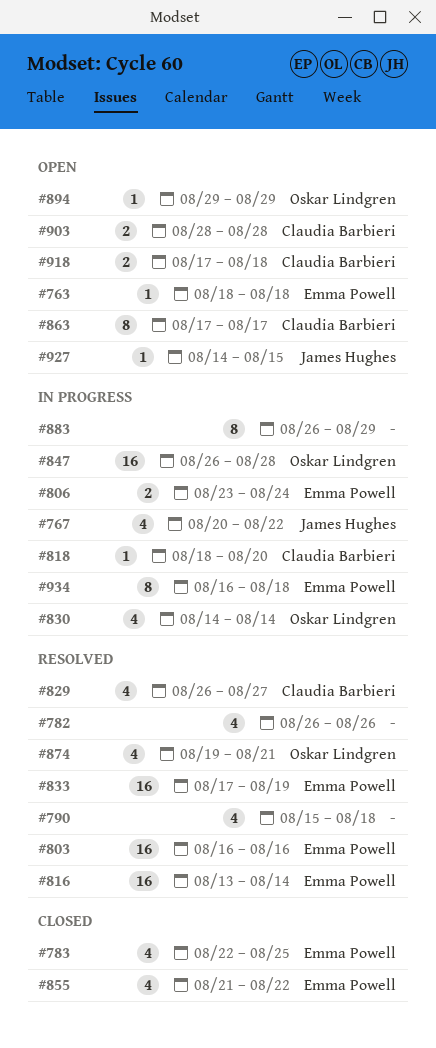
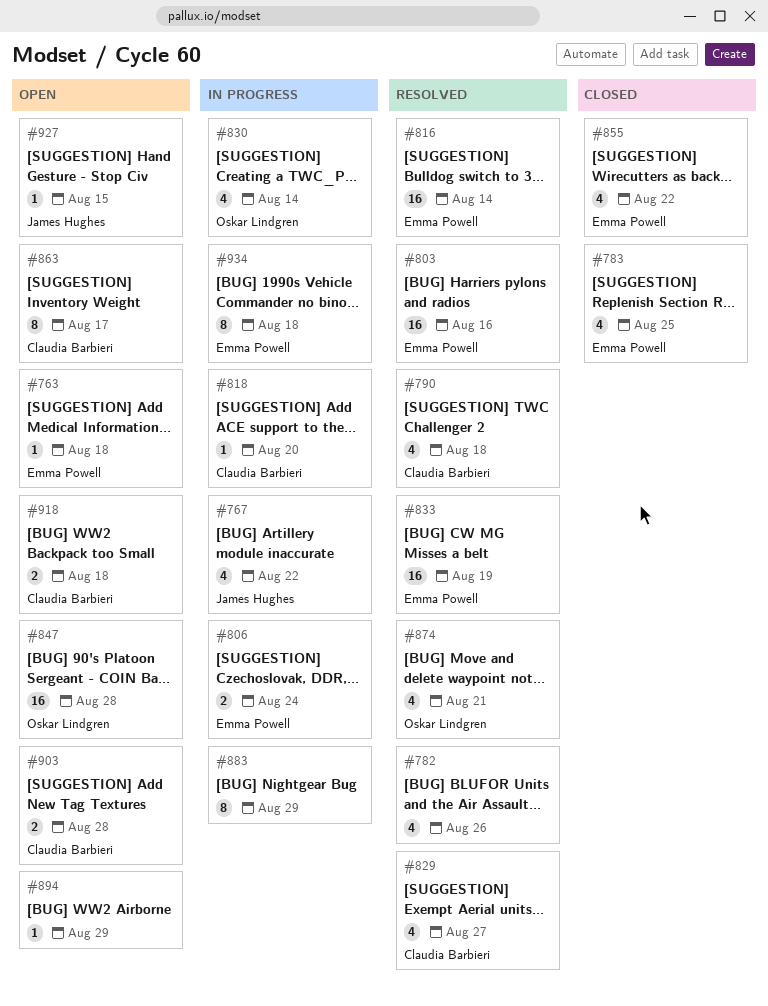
#790, owner: none -> Claudia Barbieri
#847, status: In progress -> Open
#894, owner: Oskar Lindgren -> none

